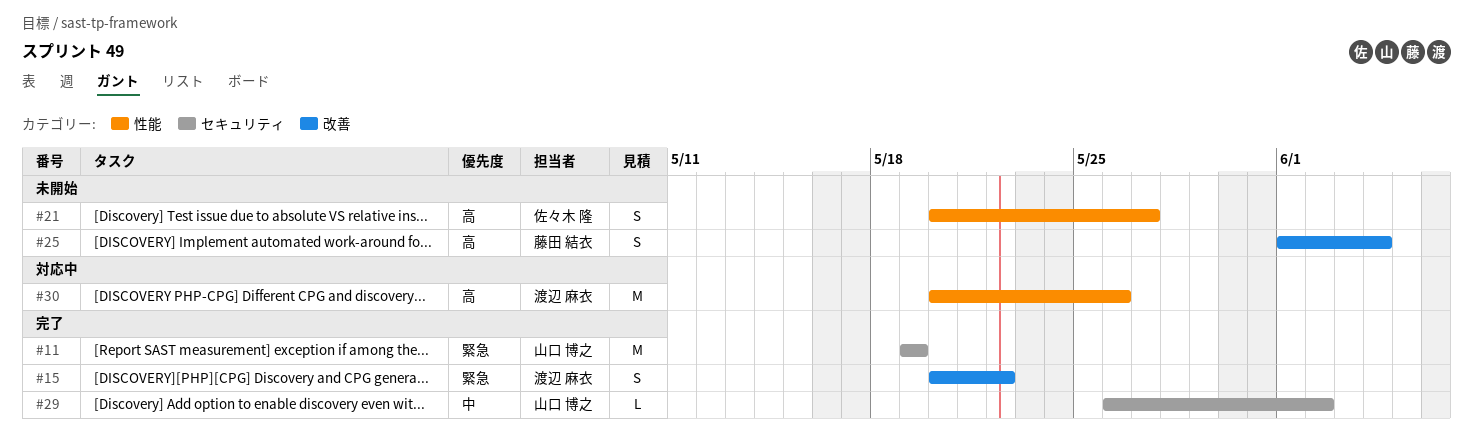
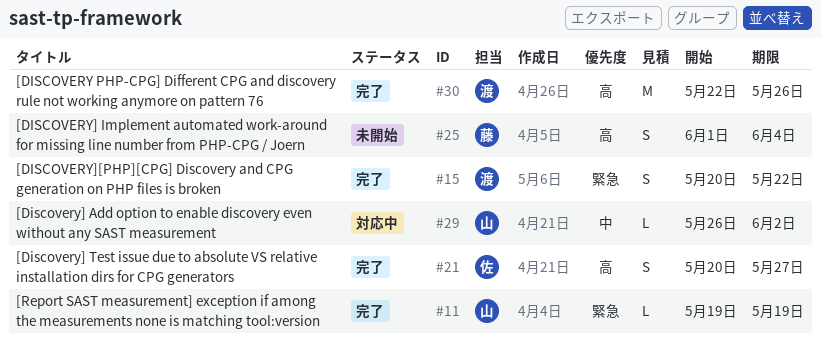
#11, estimate: M -> L
#21, status: 未開始 -> 完了
#29, status: 完了 -> 対応中
#30, status: 対応中 -> 完了
#30, start: May 20 -> May 22

